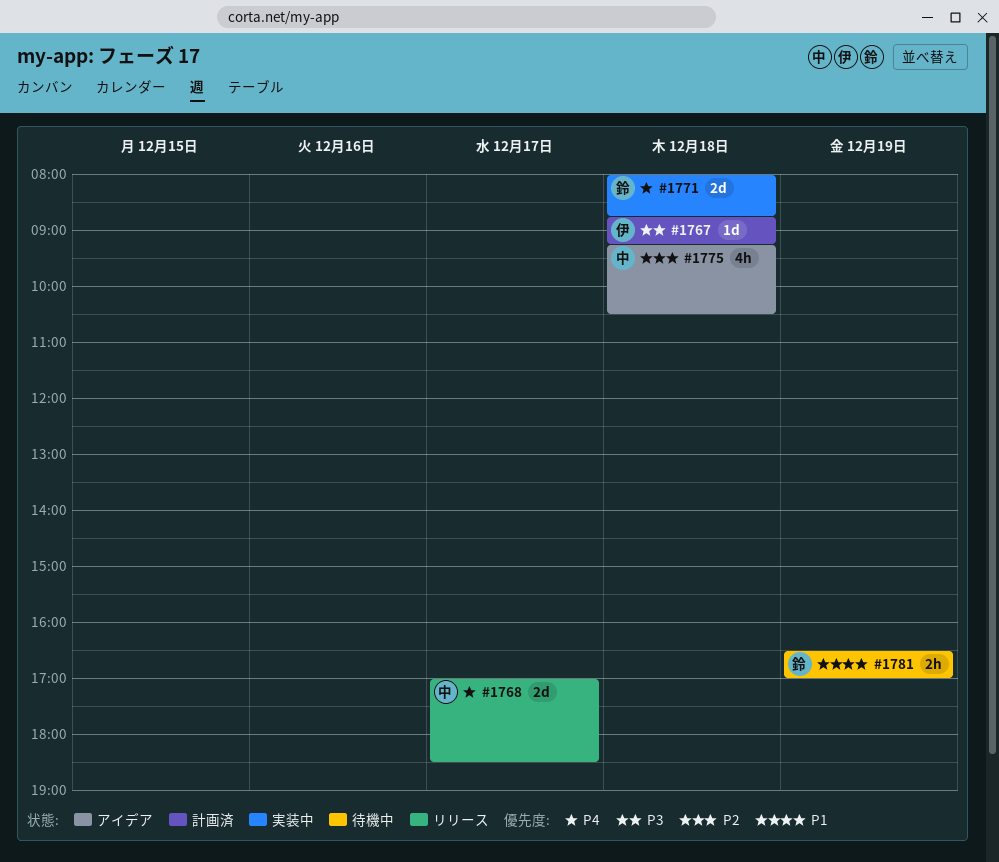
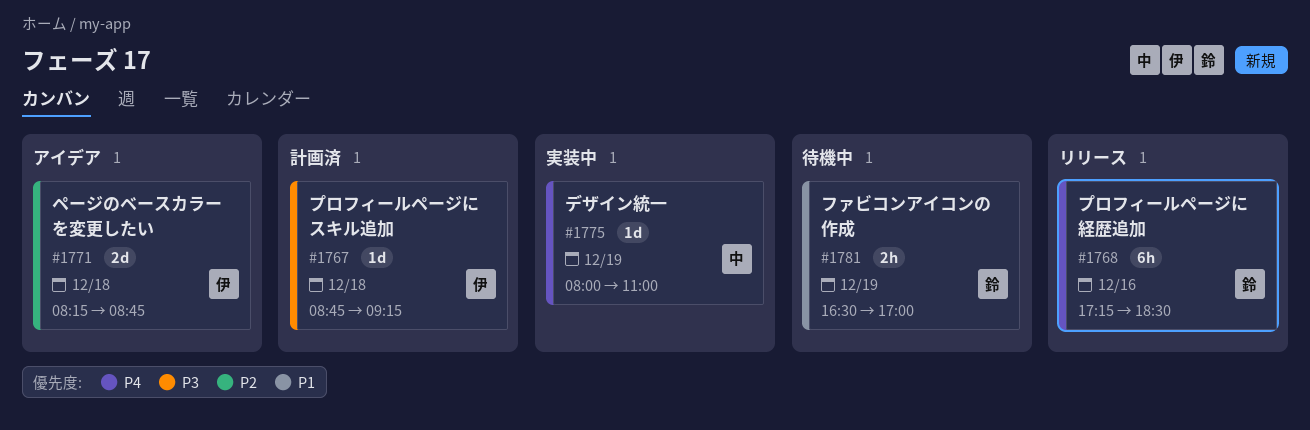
#1768, owner: 中 -> 鈴
#1768, estimate: 2d -> 6h
#1768, day: Dec 17 -> Dec 16
#1768, begins: 17:00 -> 17:15
#1771, status: 実装中 -> アイデア
#1771, owner: 鈴 -> 伊
#1771, priority: P4 -> P2
#1771, begins: 08:00 -> 08:15
#1775, status: アイデア -> 実装中
#1775, priority: P2 -> P4
#1775, estimate: 4h -> 1d
#1775, day: Dec 18 -> Dec 19
#1775, begins: 09:15 -> 08:00
#1775, ends: 10:30 -> 11:00

